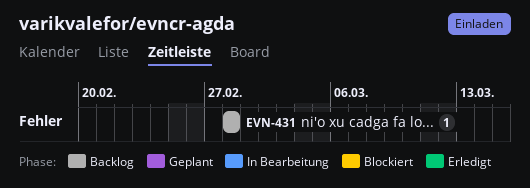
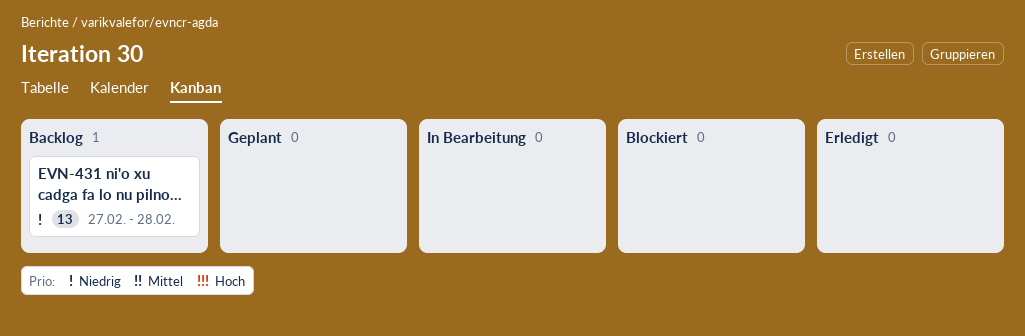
EVN-431, estimate: 1 -> 13
EVN-431, start: Feb 28 -> Feb 27

